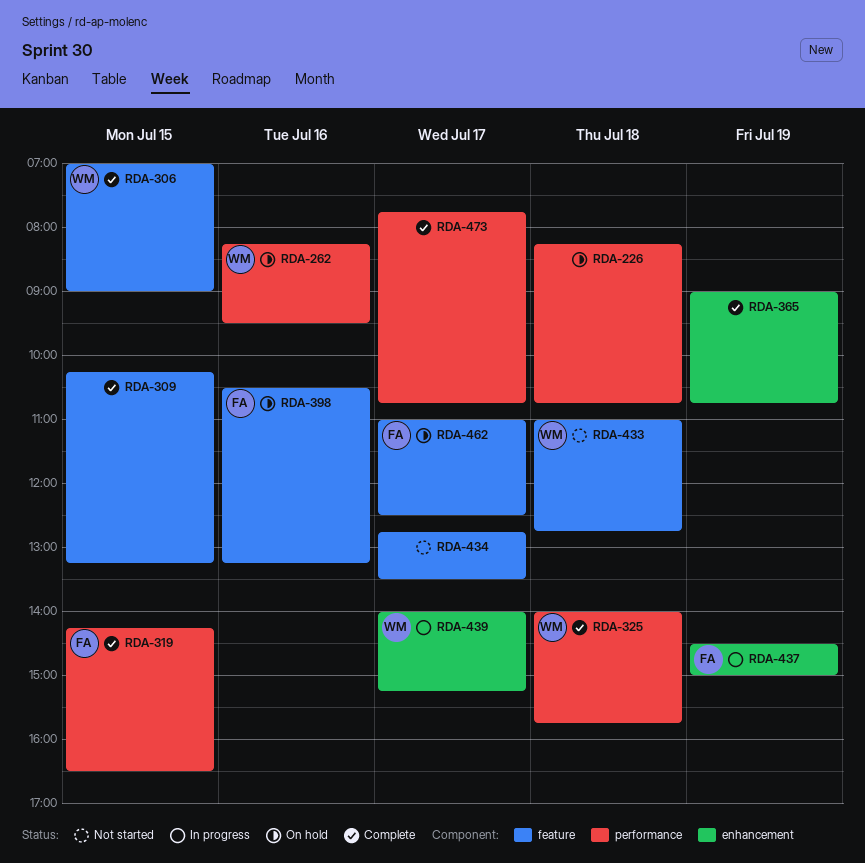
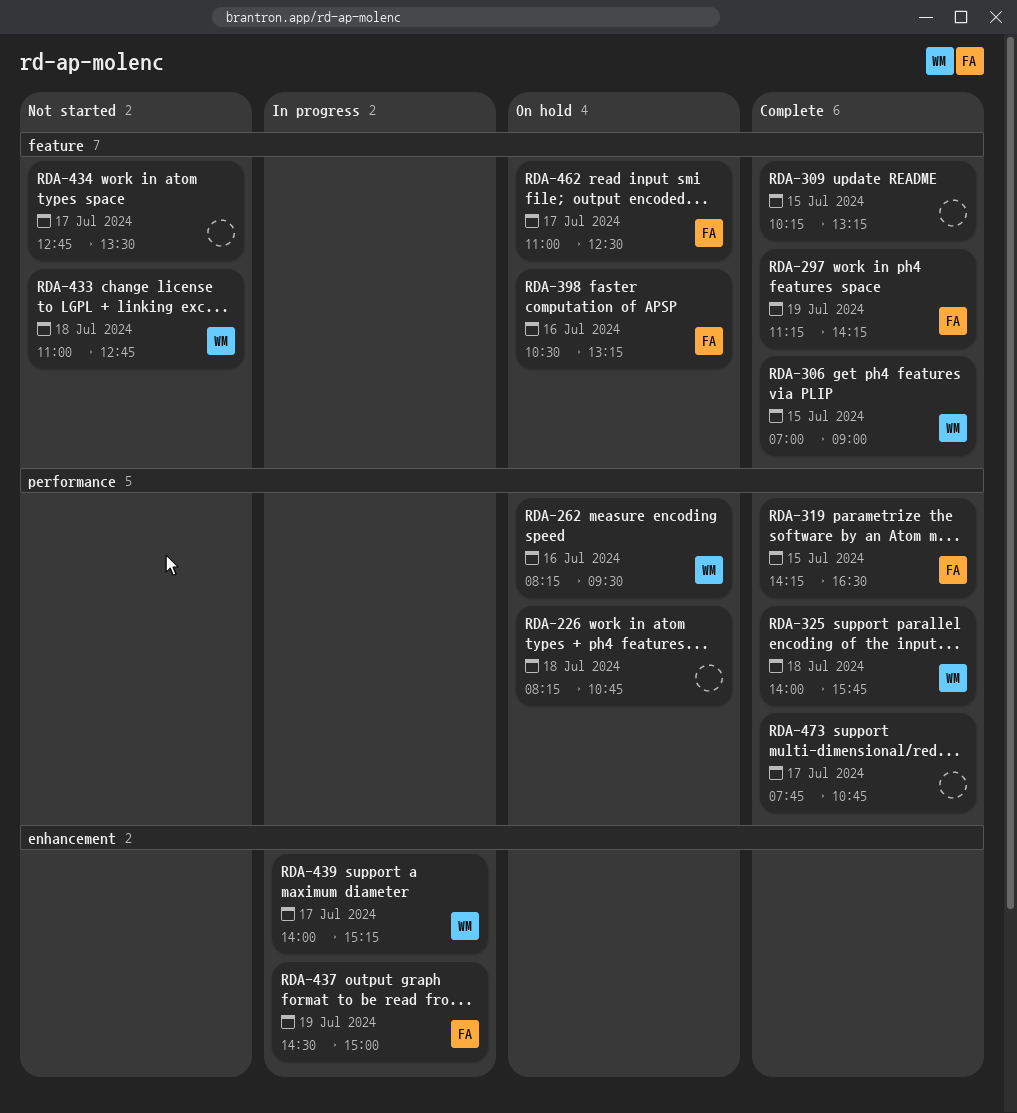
RDA-297: none -> present
RDA-365: present -> none

